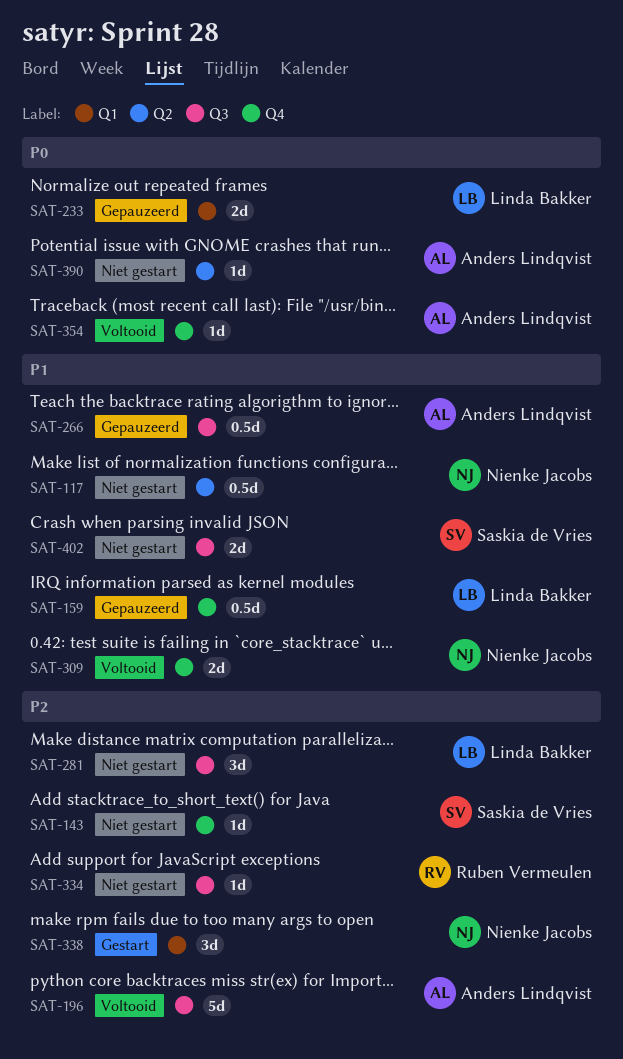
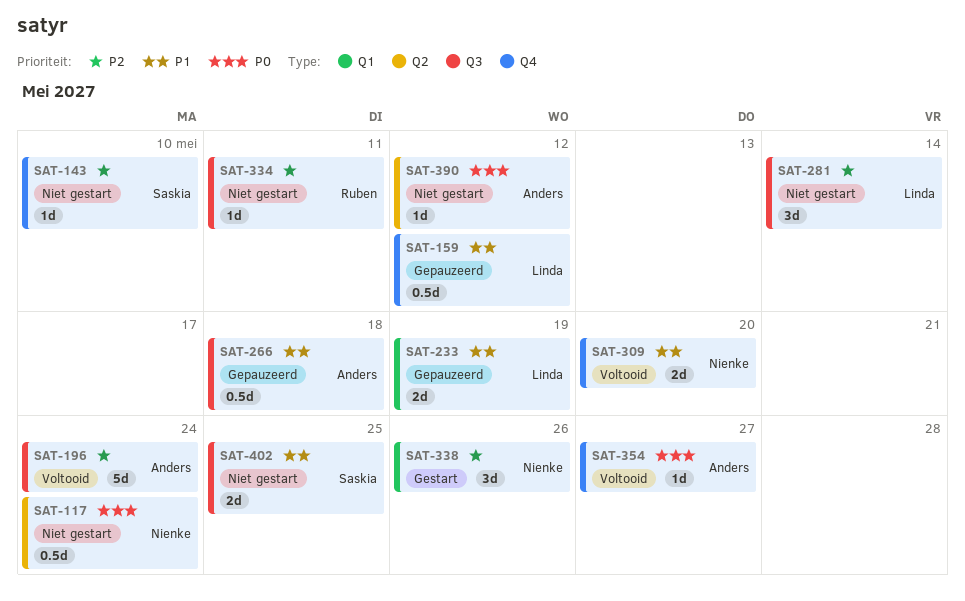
SAT-117, priority: P1 -> P0
SAT-233, priority: P0 -> P1

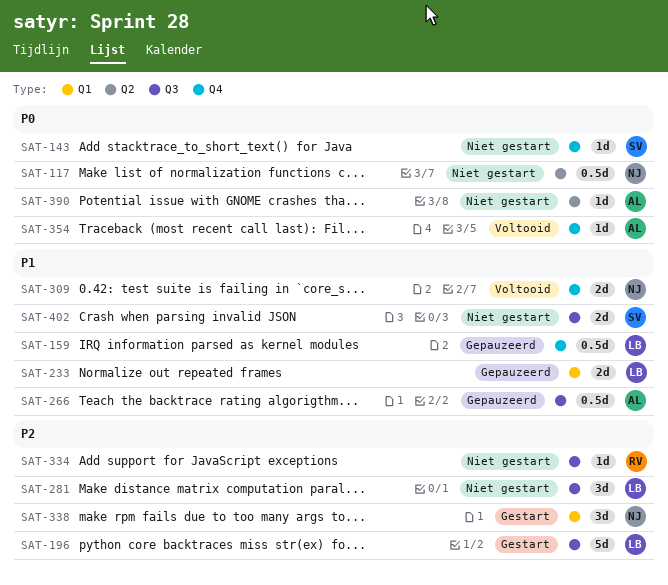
SAT-143, priority: P2 -> P0
SAT-196, status: Voltooid -> Gestart
SAT-196, owner: Anders -> Linda

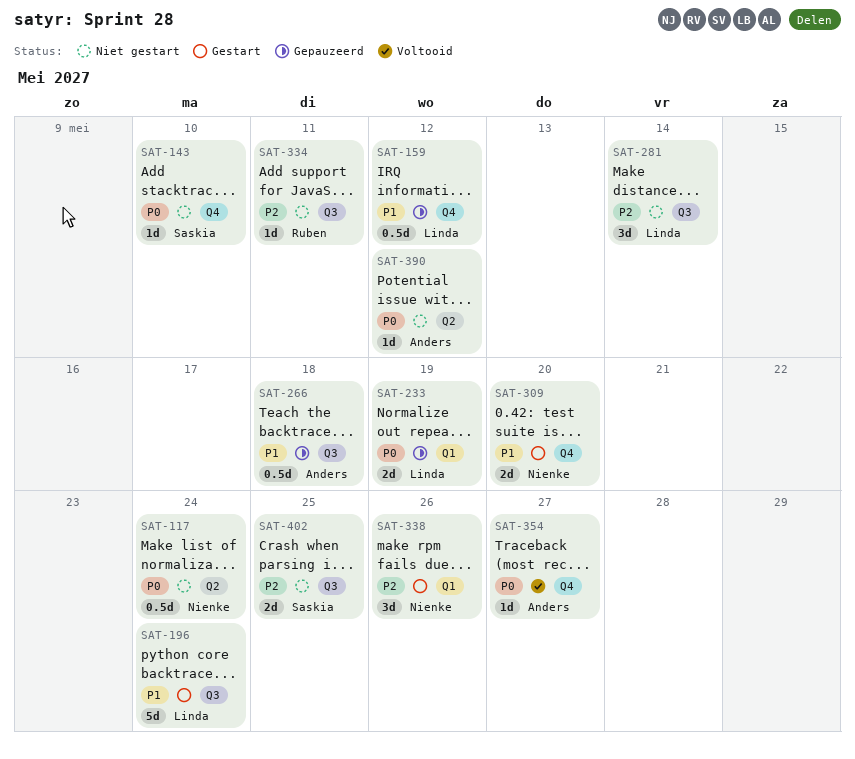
SAT-196, priority: P2 -> P1
SAT-233, priority: P1 -> P0
SAT-309, status: Voltooid -> Gestart
SAT-402, priority: P1 -> P2

